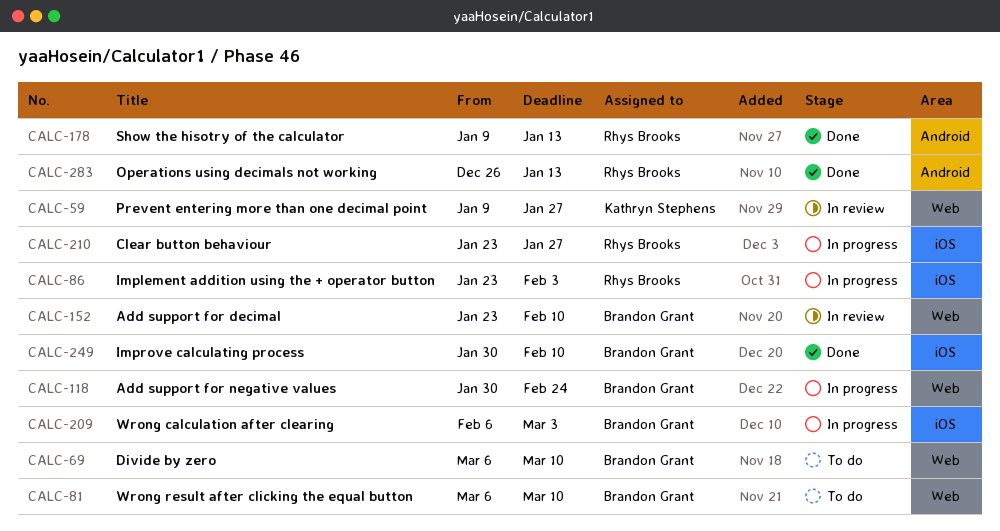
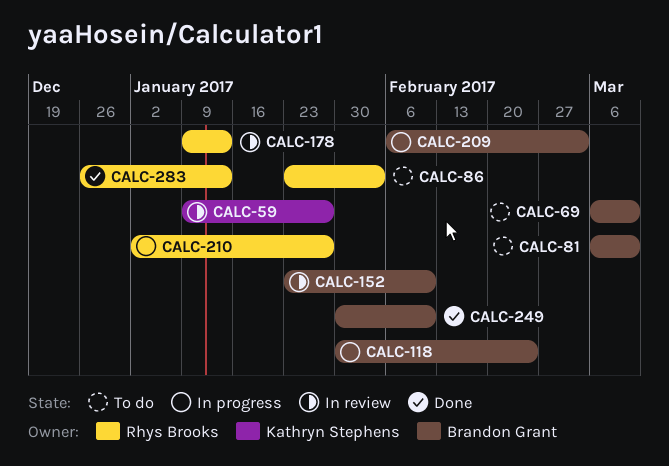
CALC-86, status: In progress -> To do
CALC-178, status: Done -> In review
CALC-210, start: Jan 23 -> Jan 2

